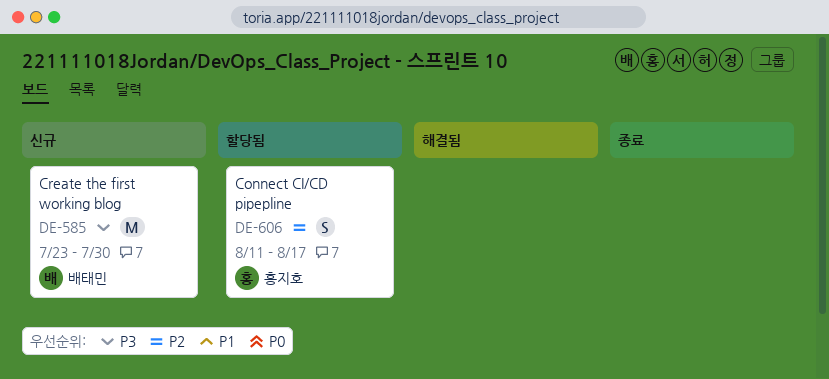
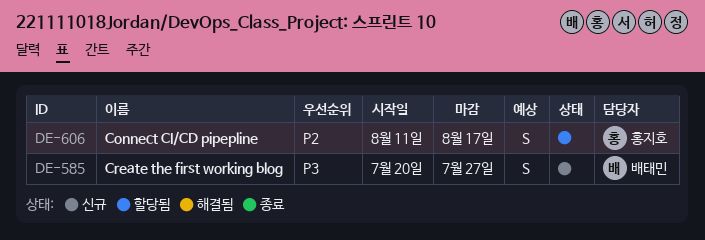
DE-585, estimate: M -> S
DE-585, start: Jul 23 -> Jul 20
DE-585, due: Jul 30 -> Jul 27

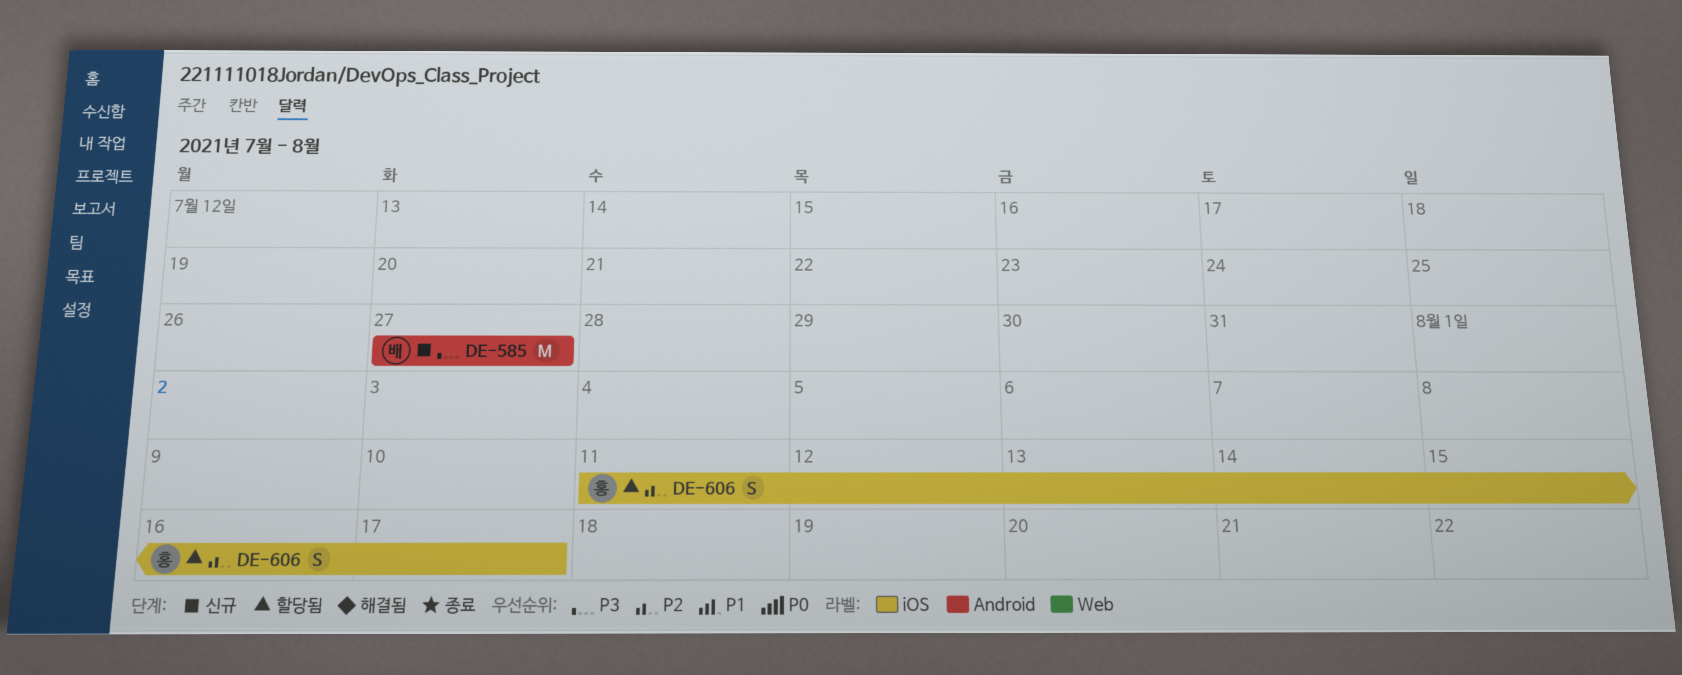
DE-585, estimate: S -> M
DE-585, start: Jul 20 -> Jul 27

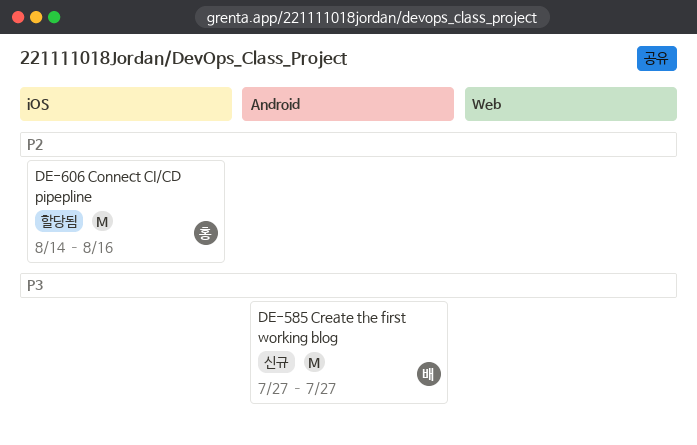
DE-606, estimate: S -> M
DE-606, start: Aug 11 -> Aug 14
DE-606, due: Aug 17 -> Aug 16

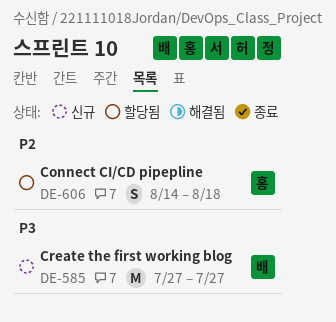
DE-606, estimate: M -> S
DE-606, due: Aug 16 -> Aug 18

